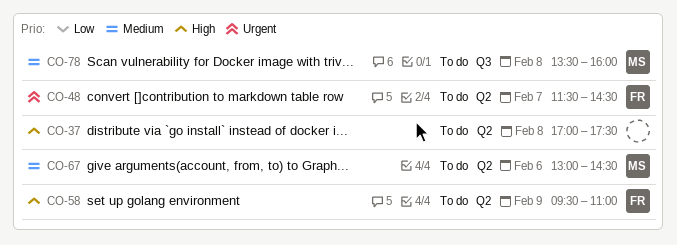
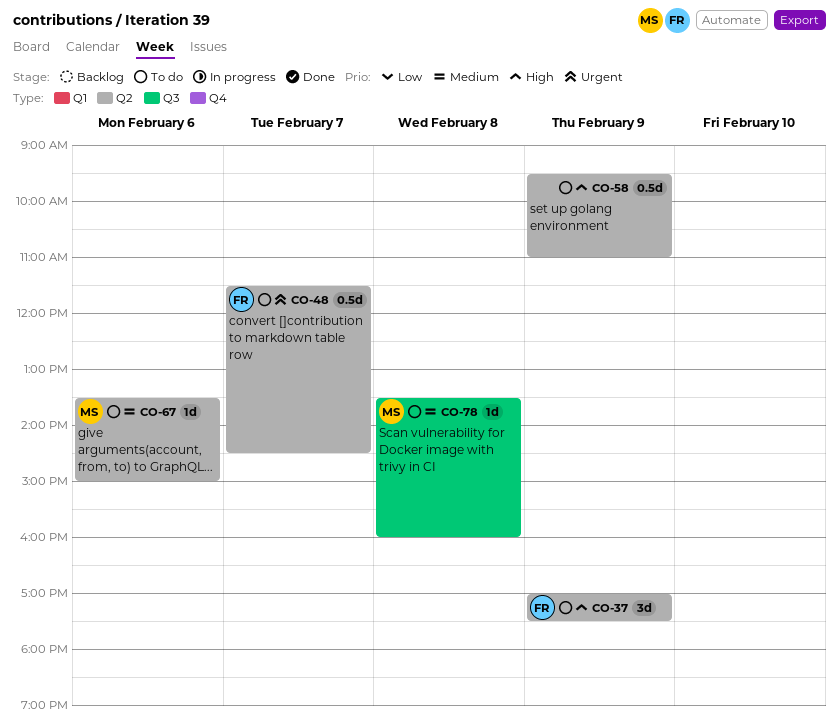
CO-37, owner: none -> FR
CO-37, day: Feb 8 -> Feb 9
CO-58, owner: FR -> none
CO-67, begins: 13:00 -> 13:30
CO-67, ends: 14:30 -> 15:00

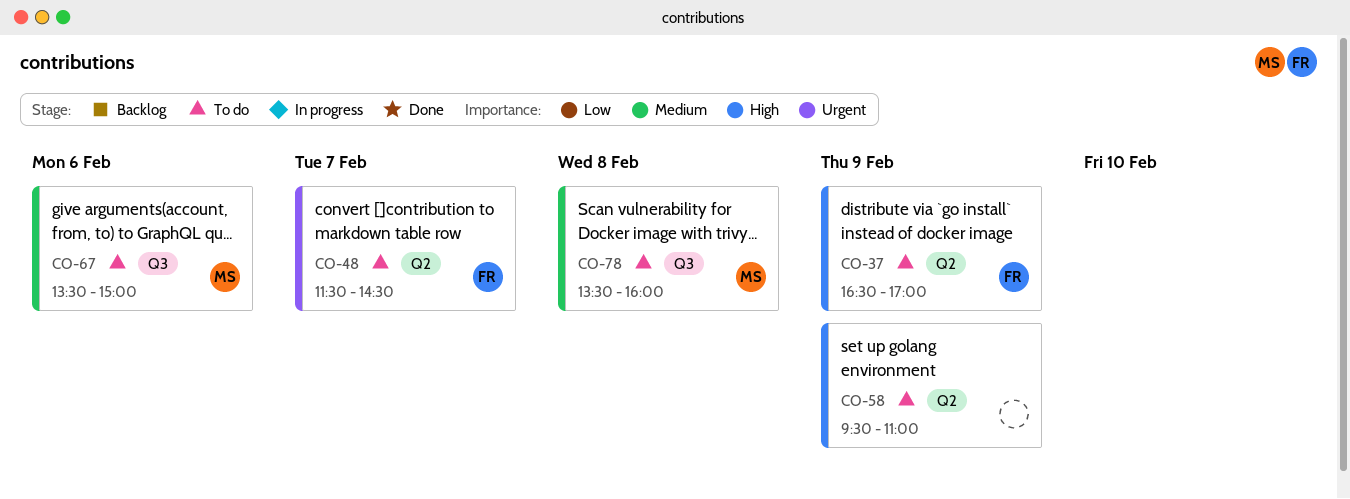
CO-37, begins: 17:00 -> 16:30
CO-37, ends: 17:30 -> 17:00
CO-67, label: Q2 -> Q3

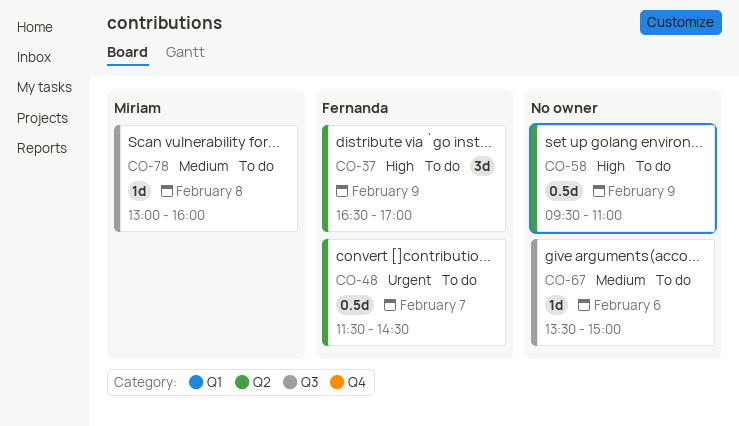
CO-67, owner: Miriam -> none
CO-78, begins: 13:30 -> 13:00

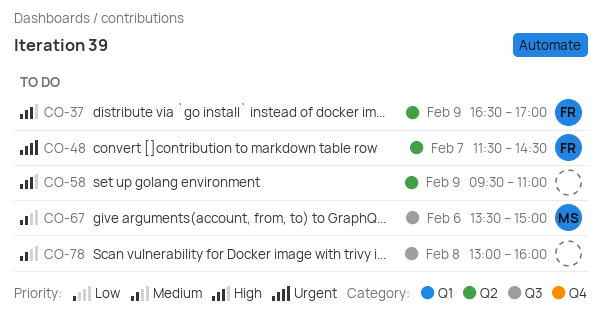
CO-67, owner: none -> Miriam
CO-78, owner: Miriam -> none

